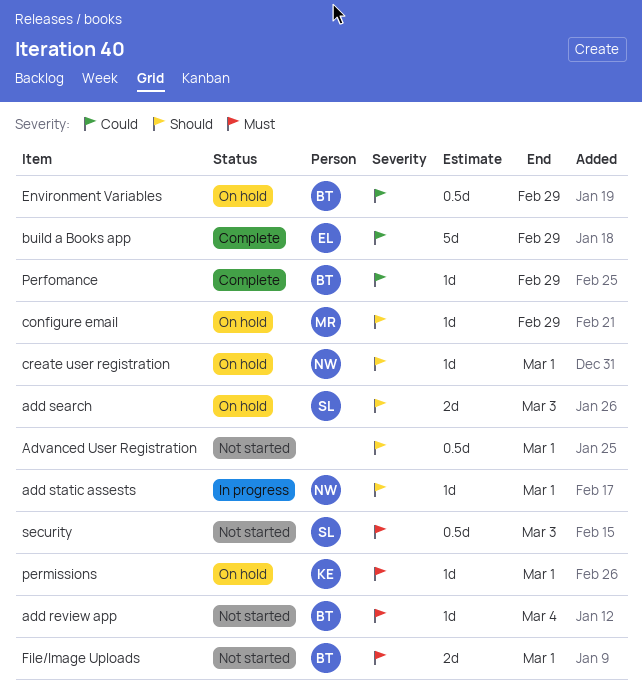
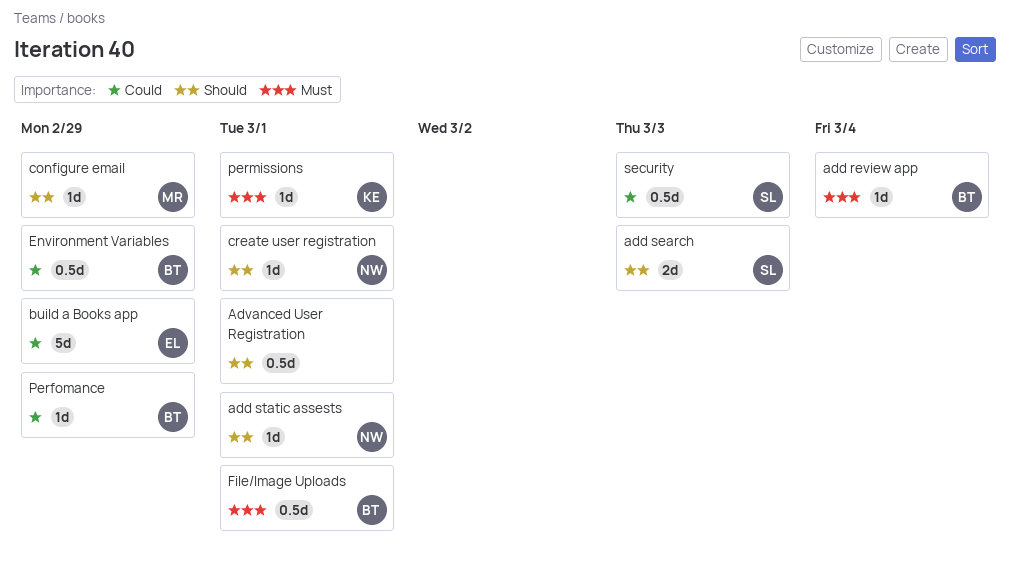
File/Image Uploads, estimate: 2d -> 0.5d
security, priority: Must -> Could

